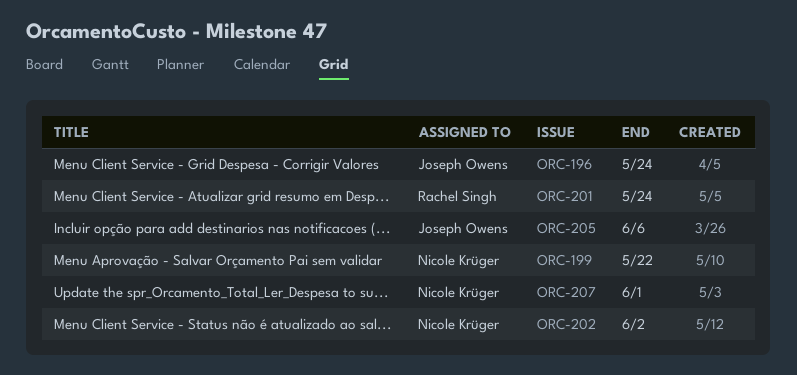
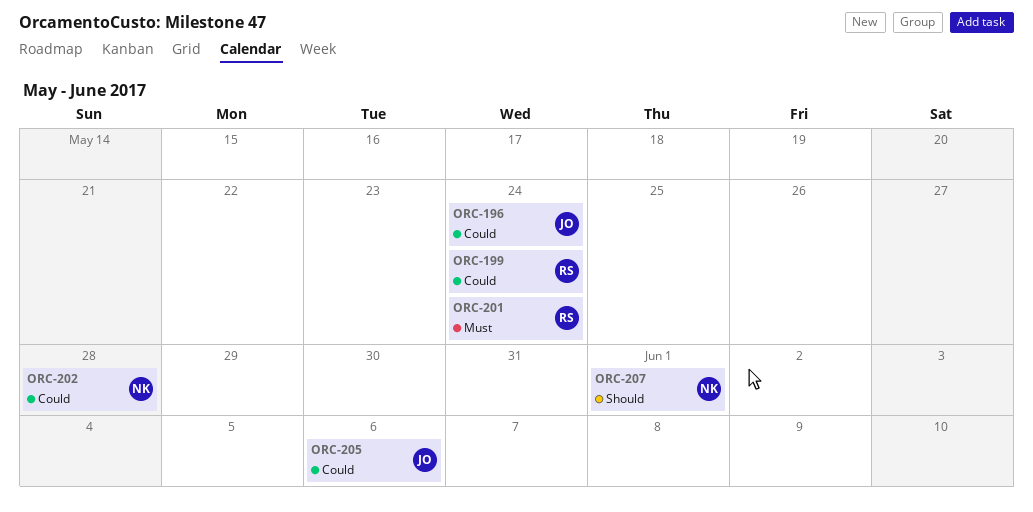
ORC-199, owner: Nicole Krüger -> Rachel Singh
ORC-199, due: May 22 -> May 24
ORC-202, due: Jun 2 -> May 28

